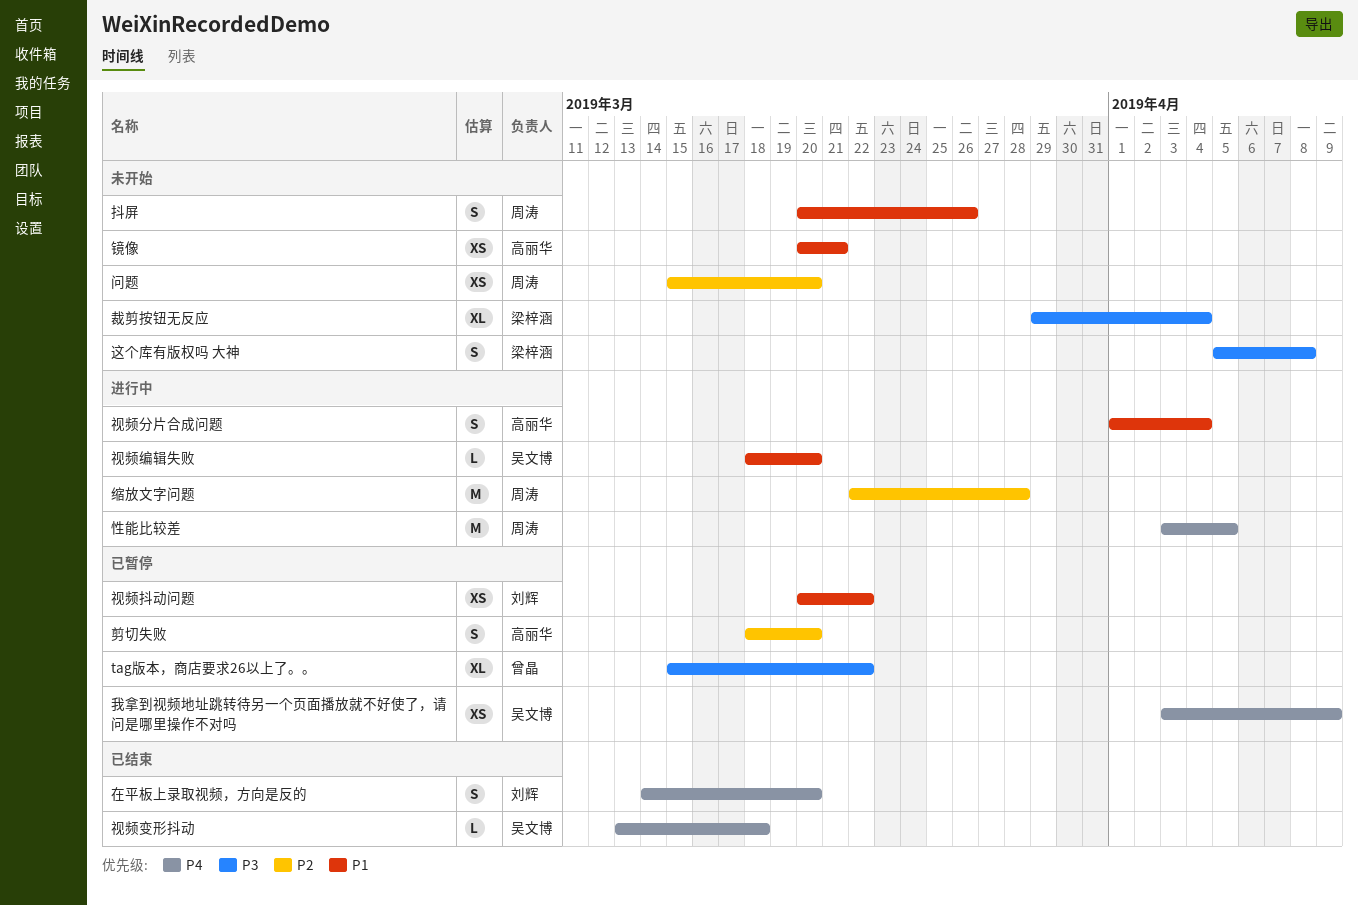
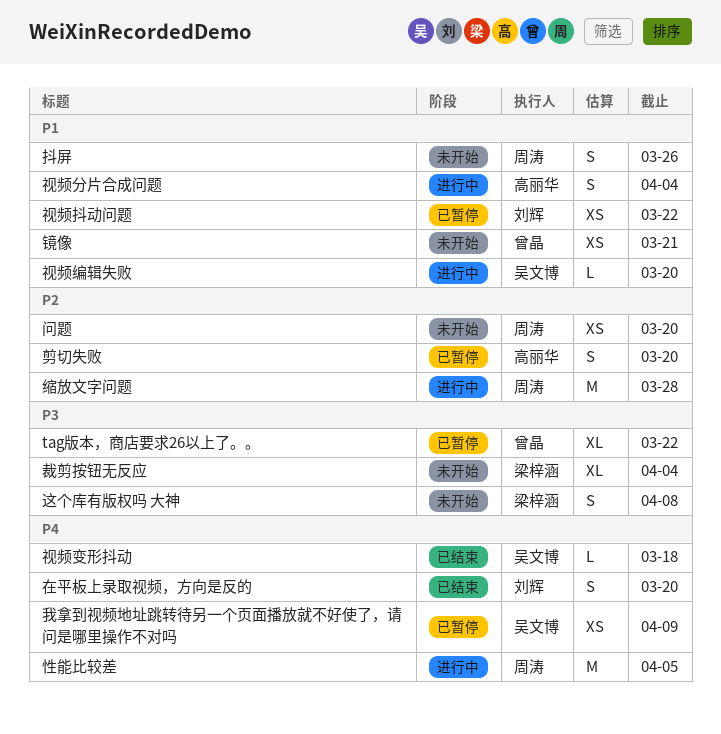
镜像, owner: 高丽华 -> 曾晶

